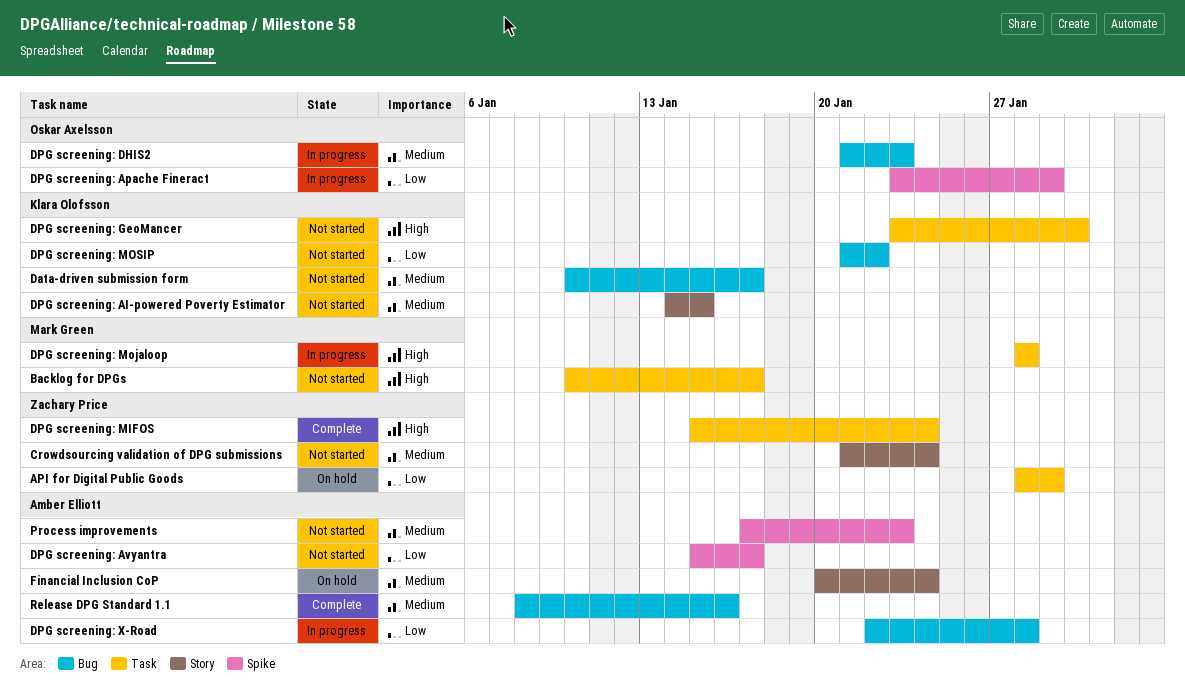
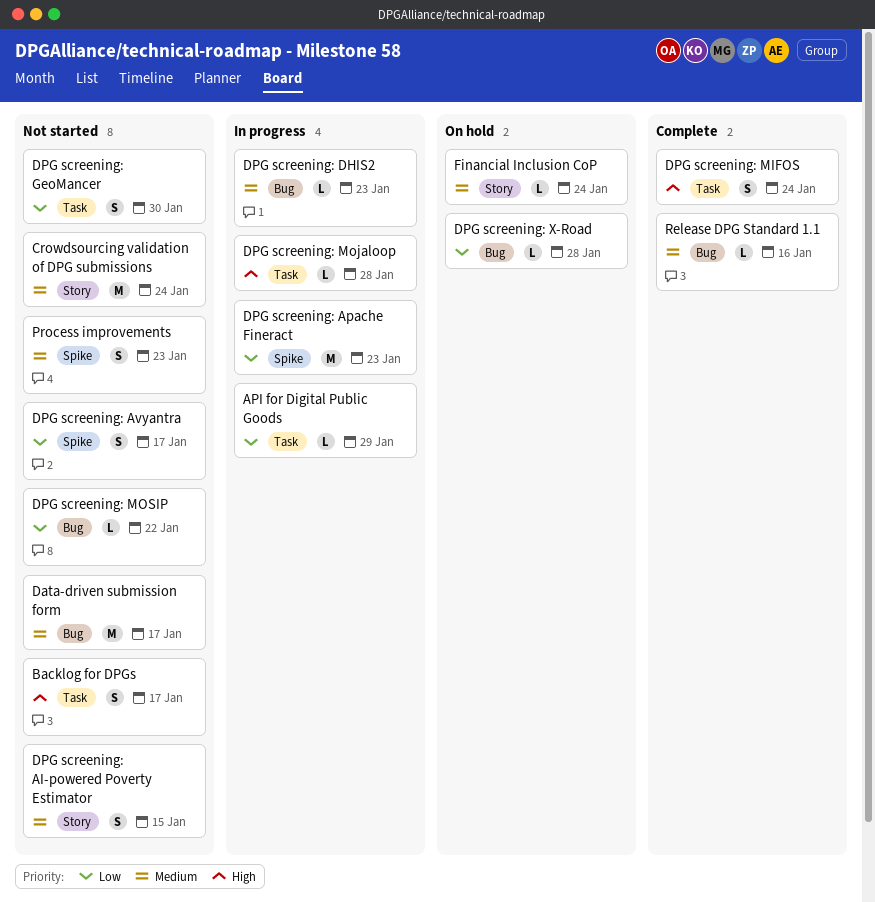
API for Digital Public Goods, status: On hold -> In progress
DPG screening: Apache Fineract, due: Jan 29 -> Jan 23
DPG screening: GeoMancer, priority: High -> Low
DPG screening: X-Road, status: In progress -> On hold

